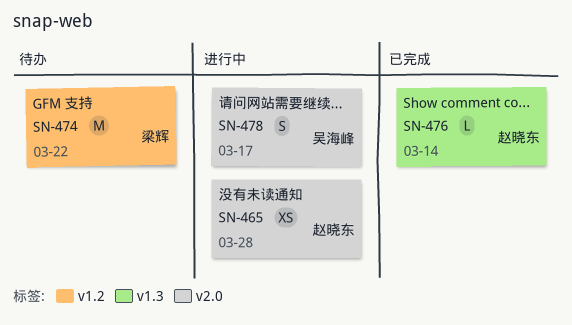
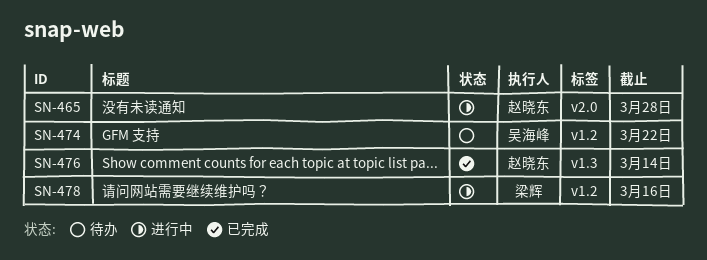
SN-474, owner: 梁辉 -> 吴海峰
SN-478, owner: 吴海峰 -> 梁辉
SN-478, label: v2.0 -> v1.2
SN-478, due: Mar 17 -> Mar 16

